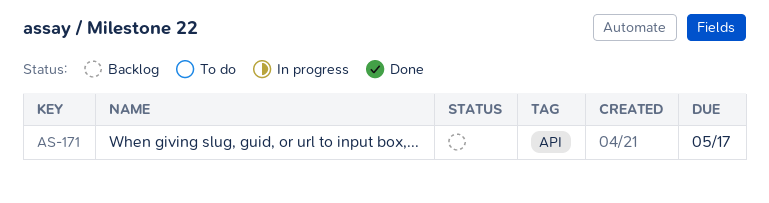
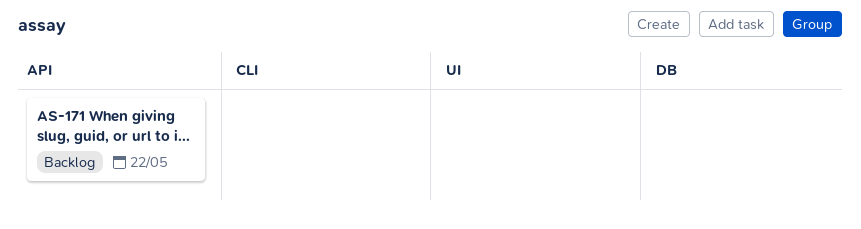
AS-171, due: May 17 -> May 22

